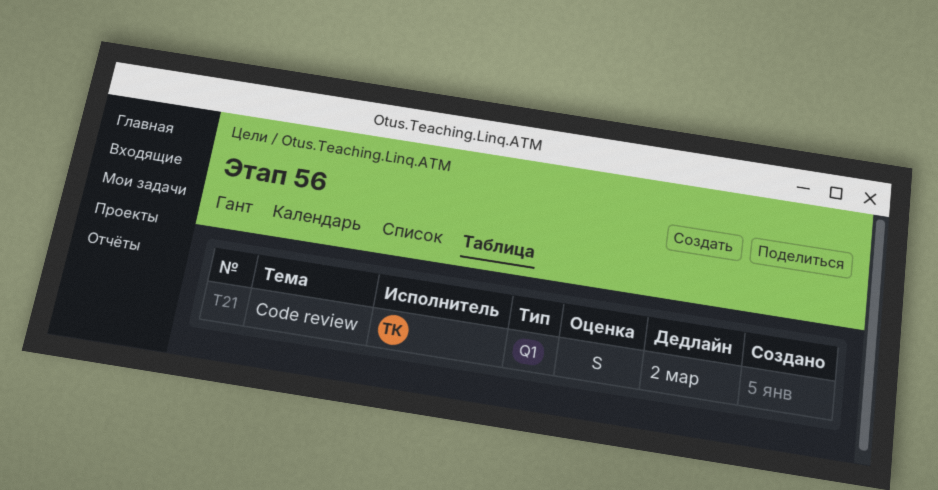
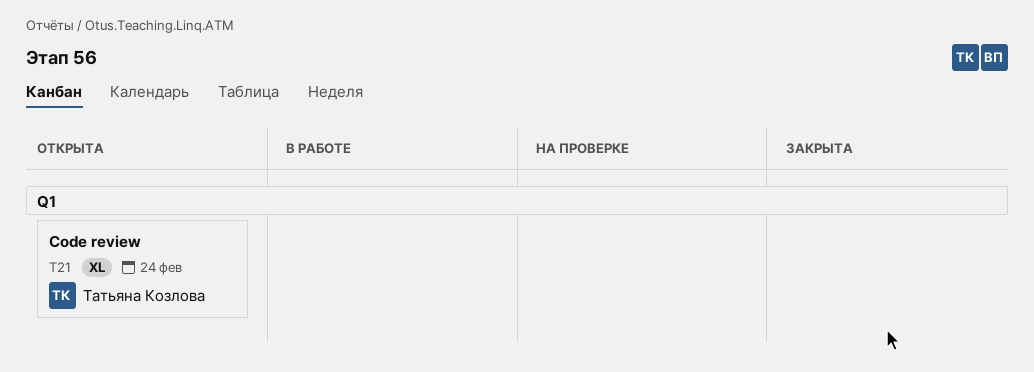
T21, estimate: S -> XL
T21, due: Mar 2 -> Feb 24

